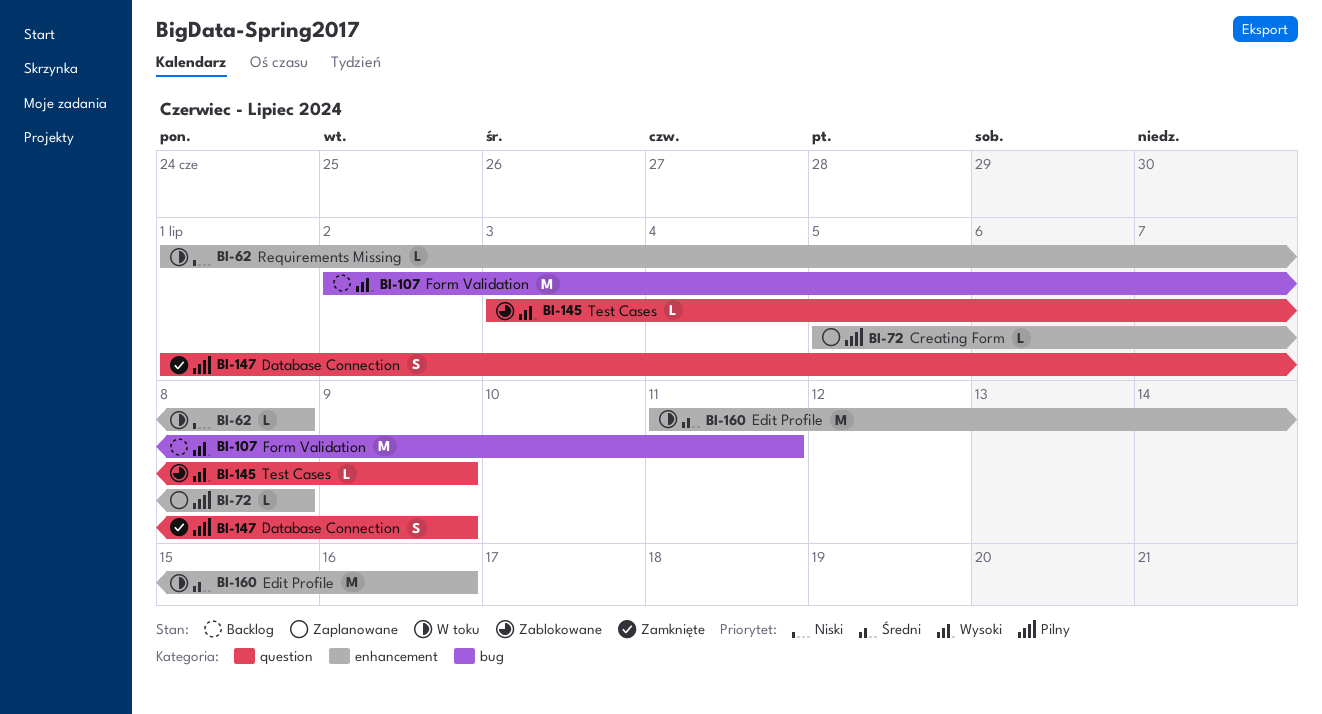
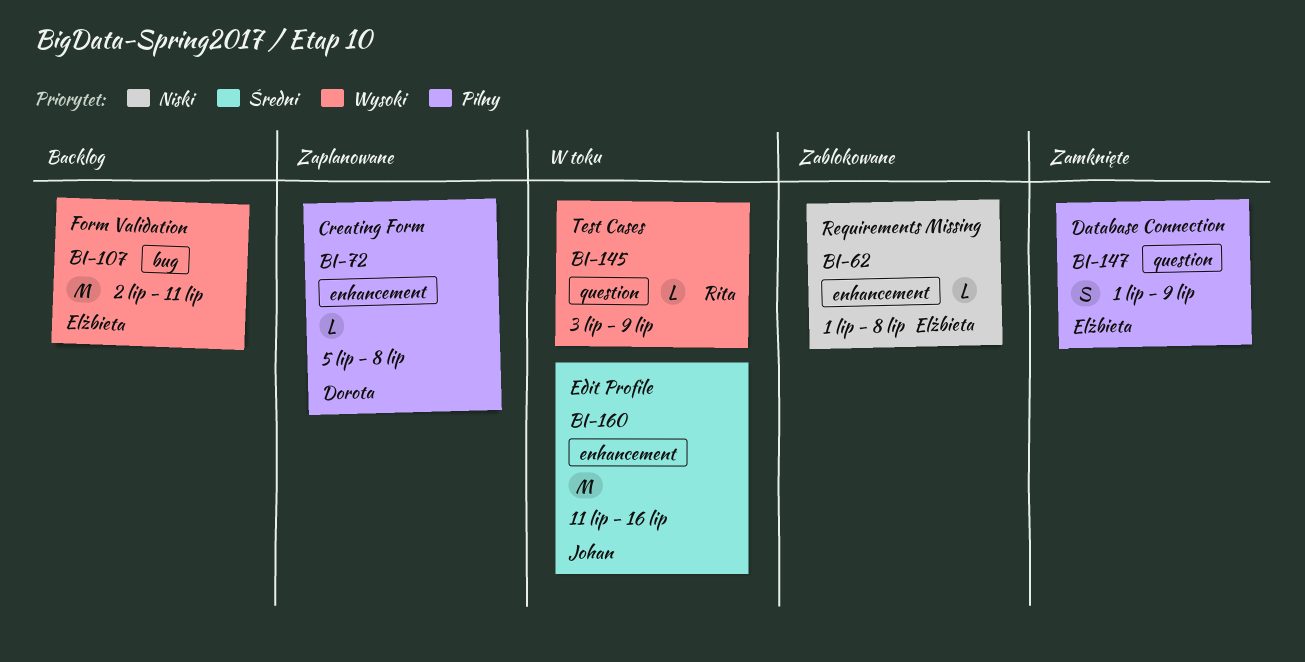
BI-62, status: W toku -> Zablokowane
BI-145, status: Zablokowane -> W toku

